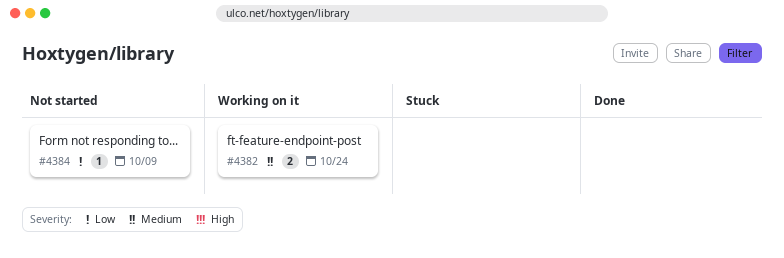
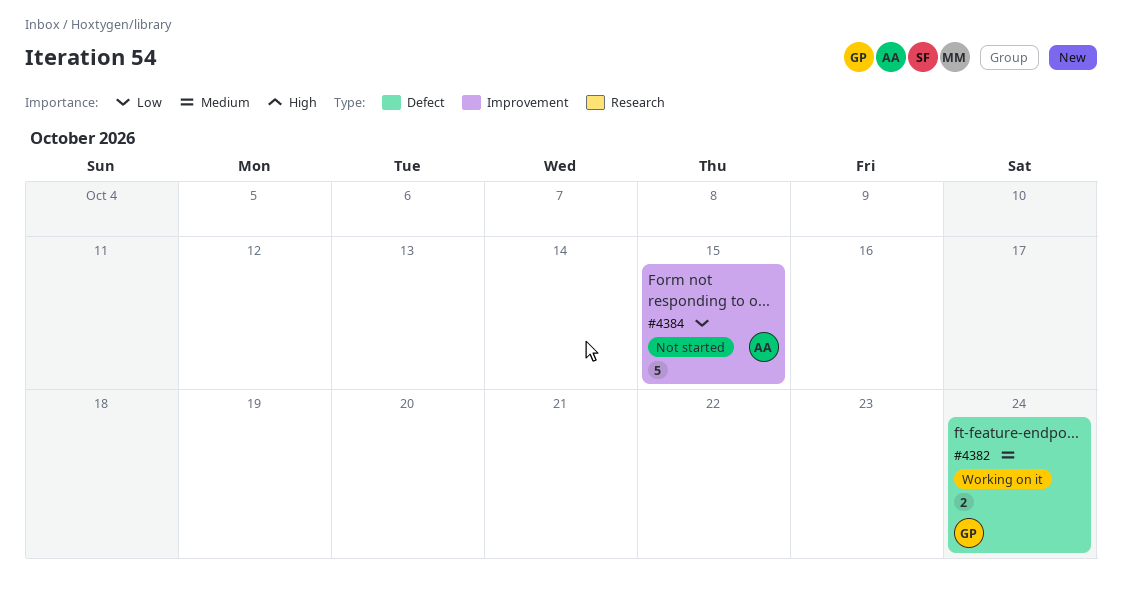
#4384, estimate: 1 -> 5
#4384, due: Oct 9 -> Oct 15

